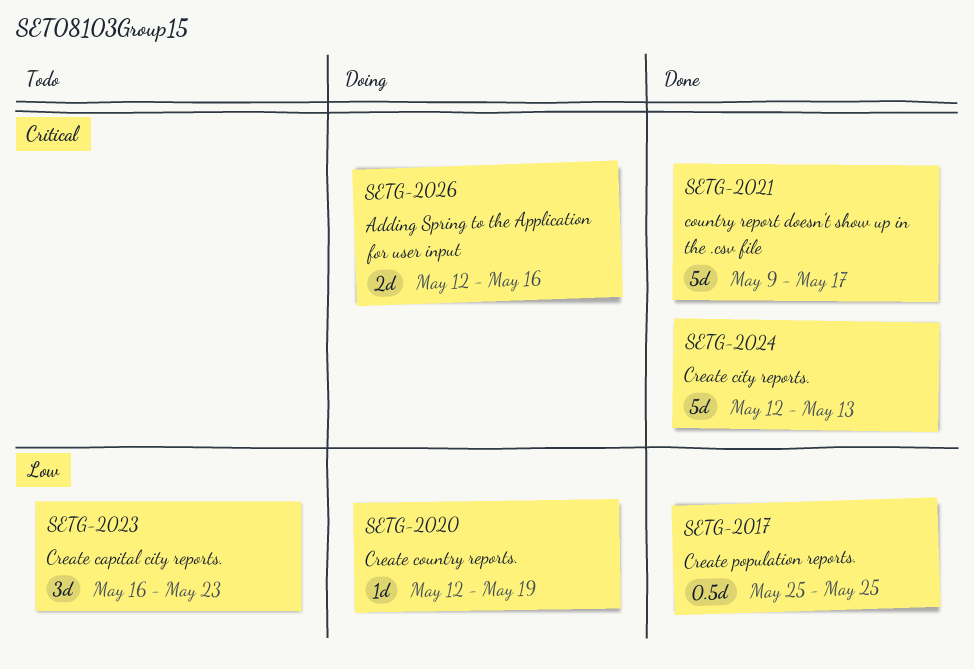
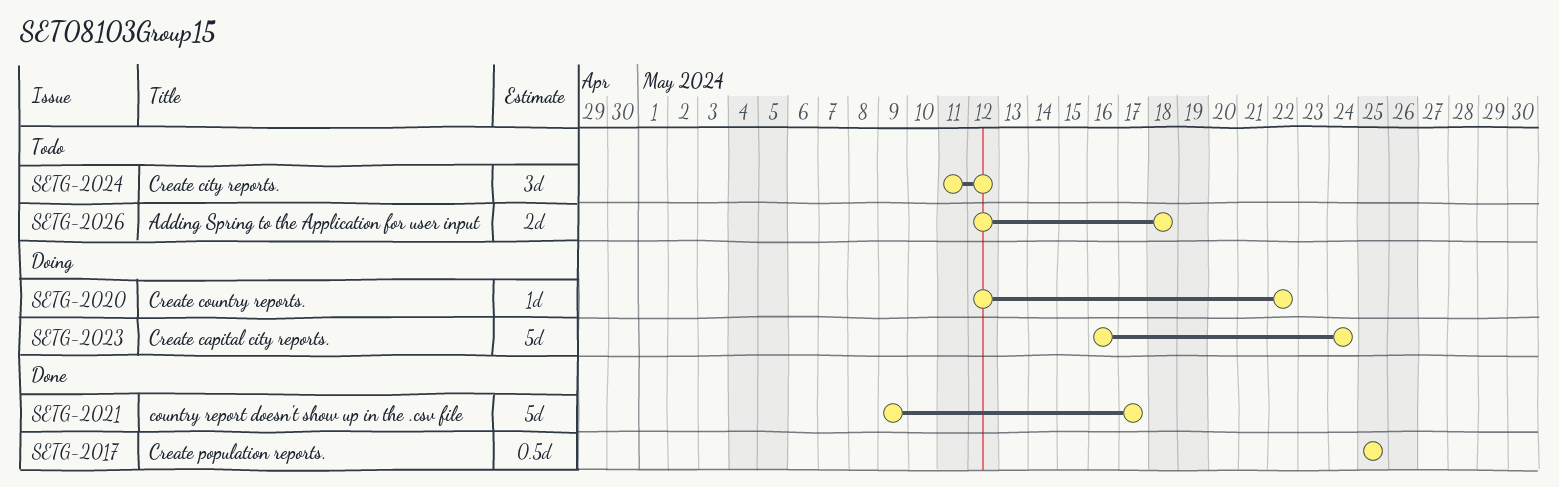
SETG-2020, due: May 19 -> May 22
SETG-2023, status: Todo -> Doing
SETG-2023, estimate: 3d -> 5d
SETG-2023, due: May 23 -> May 24
SETG-2024, status: Done -> Todo
SETG-2024, estimate: 5d -> 3d
SETG-2024, start: May 12 -> May 11
SETG-2024, due: May 13 -> May 12
SETG-2026, status: Doing -> Todo
SETG-2026, due: May 16 -> May 18

